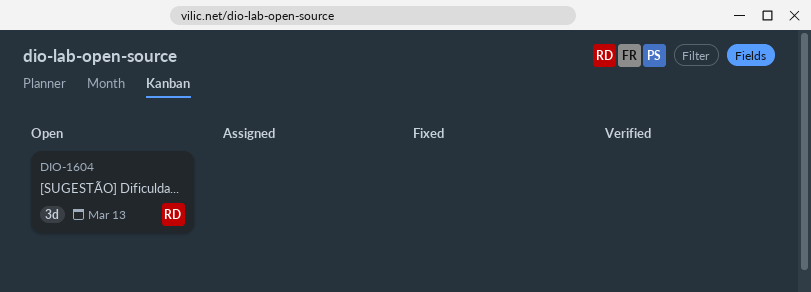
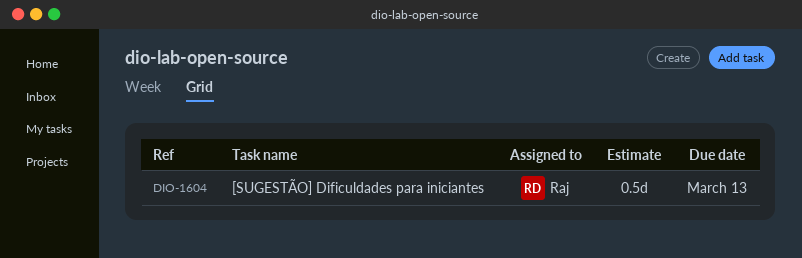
DIO-1604, estimate: 3d -> 0.5d

